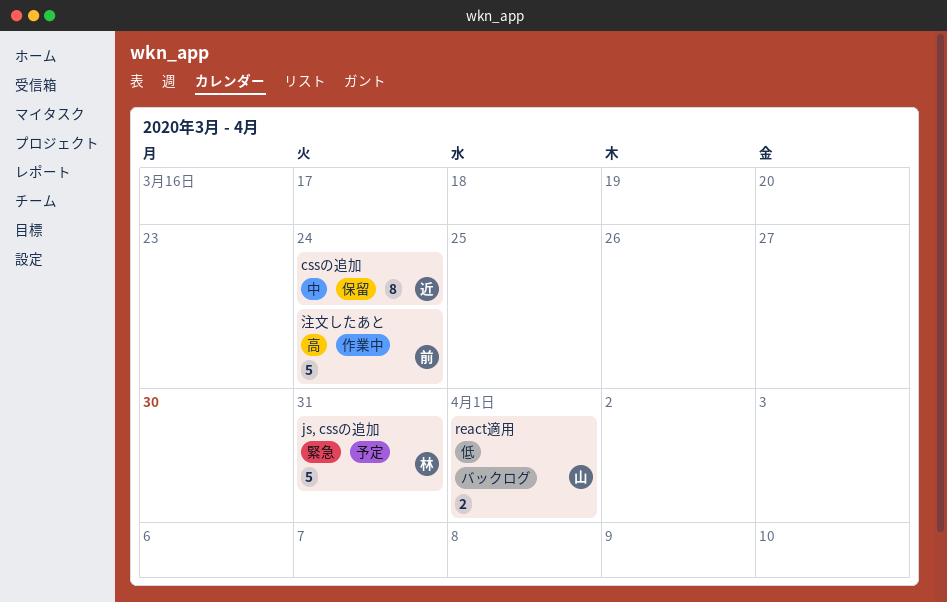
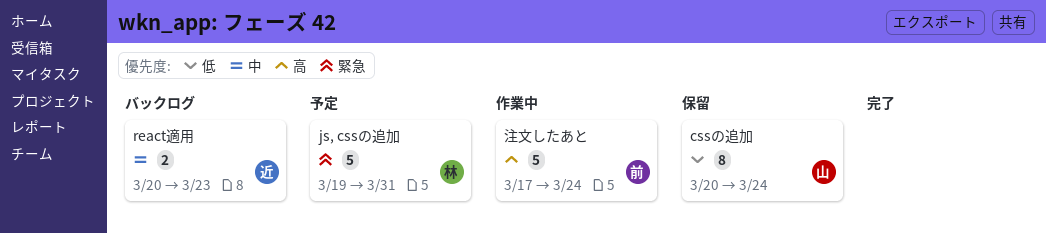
cssの追加, owner: 近 -> 山
cssの追加, priority: 中 -> 低
react適用, owner: 山 -> 近
react適用, priority: 低 -> 中
react適用, due: Apr 1 -> Mar 23

